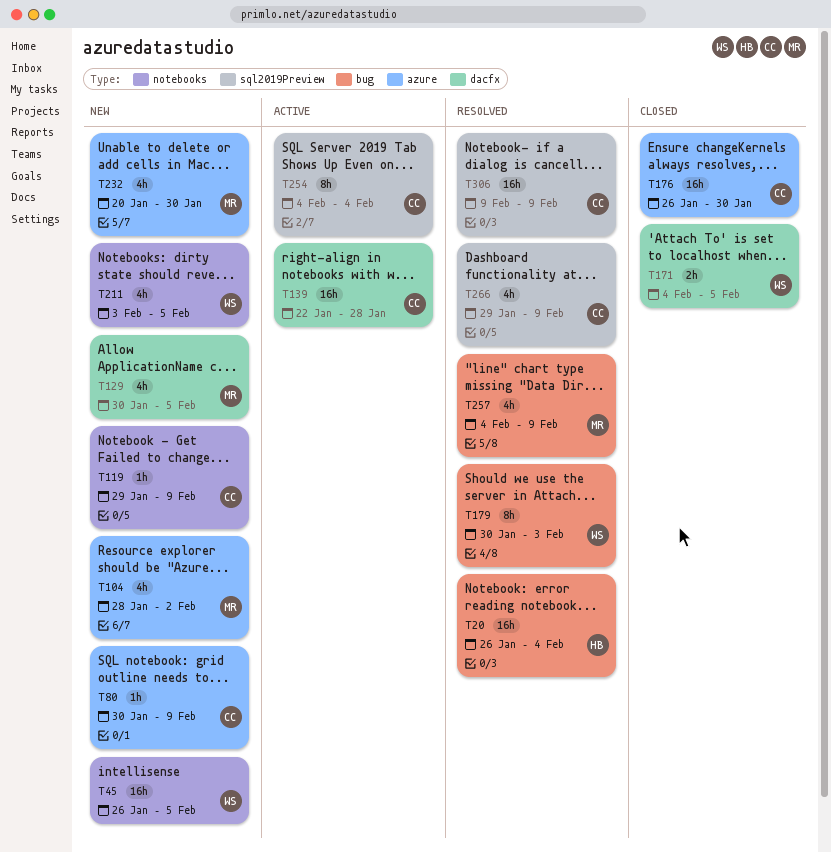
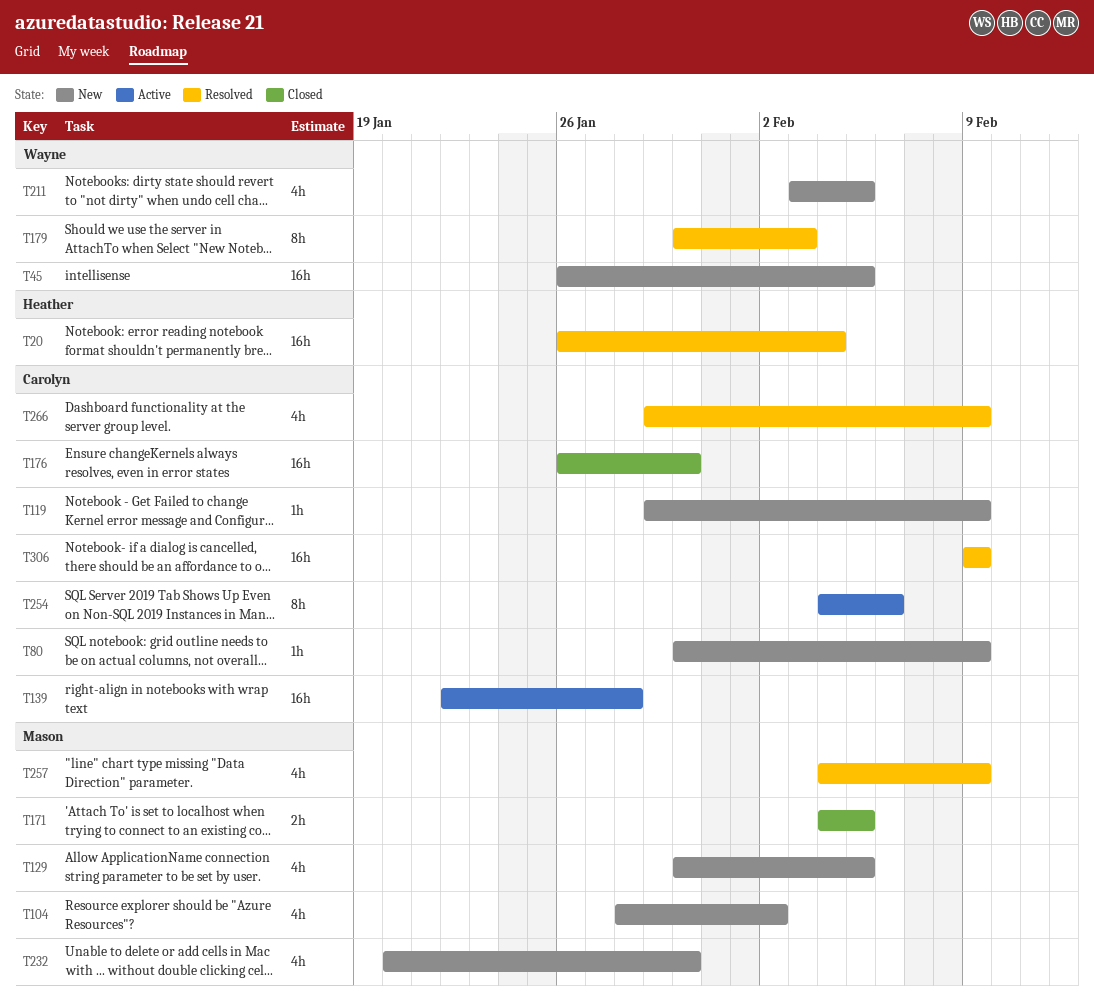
T171, owner: Wayne -> Mason
T254, due: Feb 4 -> Feb 6

